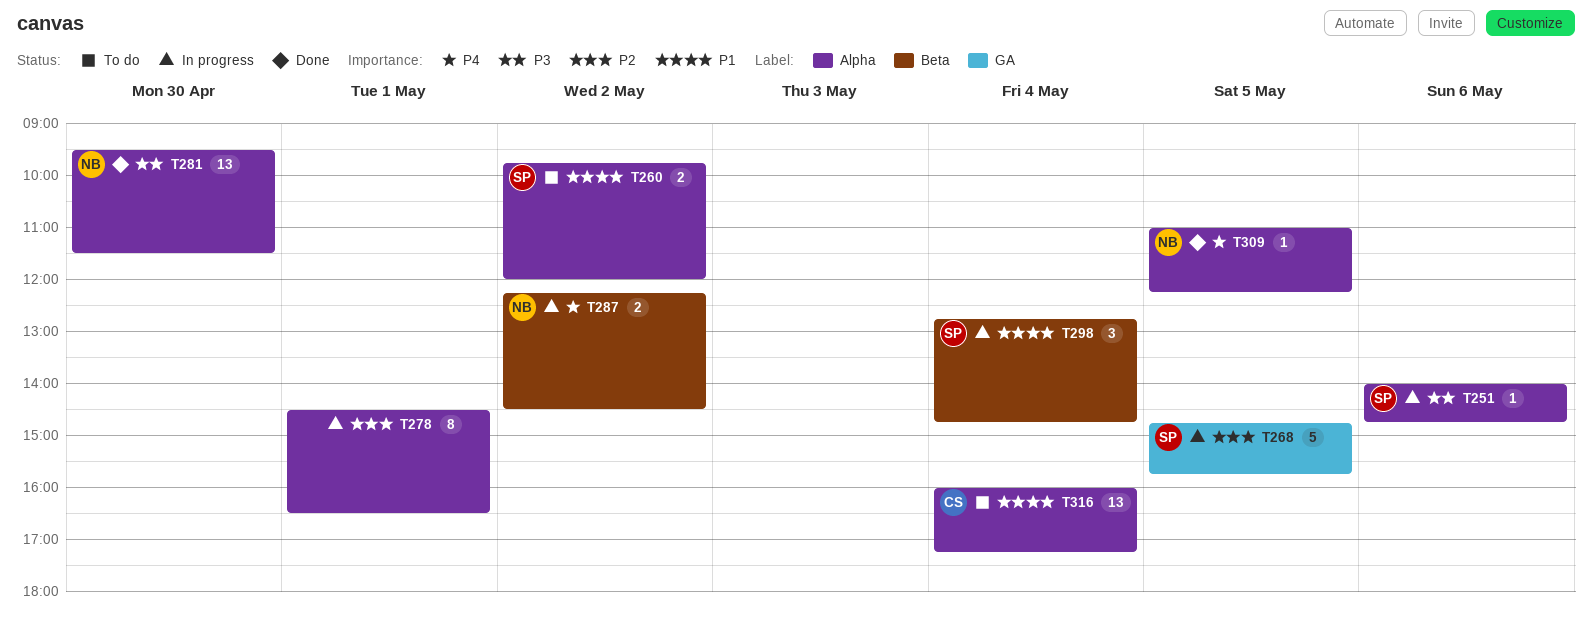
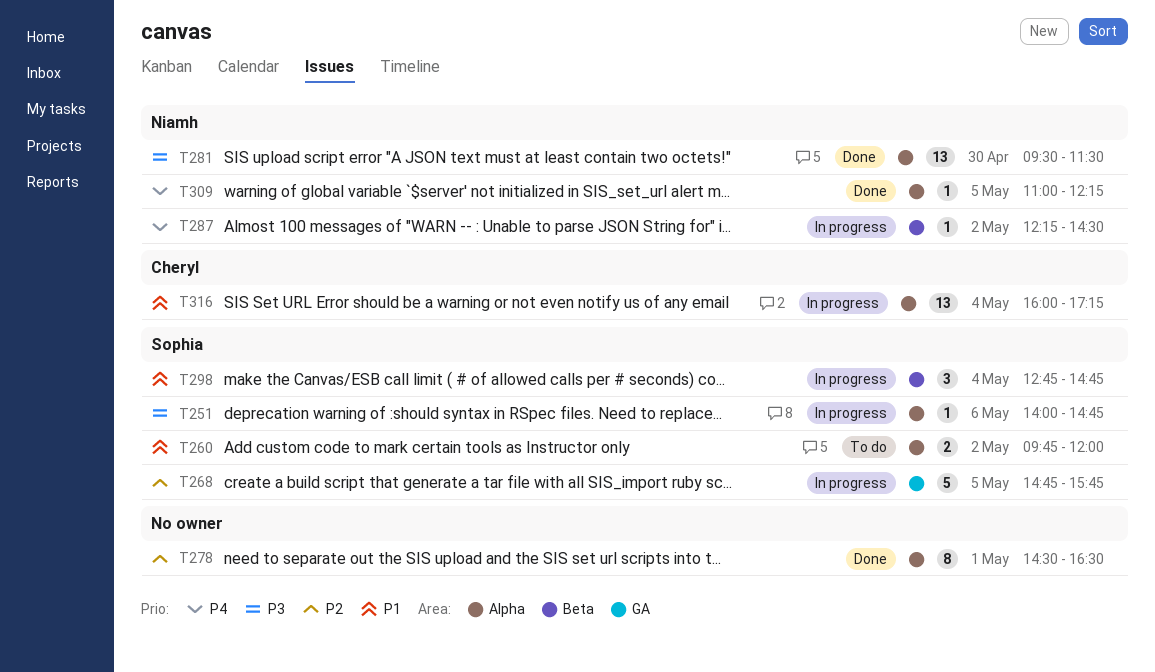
T278, status: In progress -> Done
T287, estimate: 2 -> 1
T316, status: To do -> In progress

